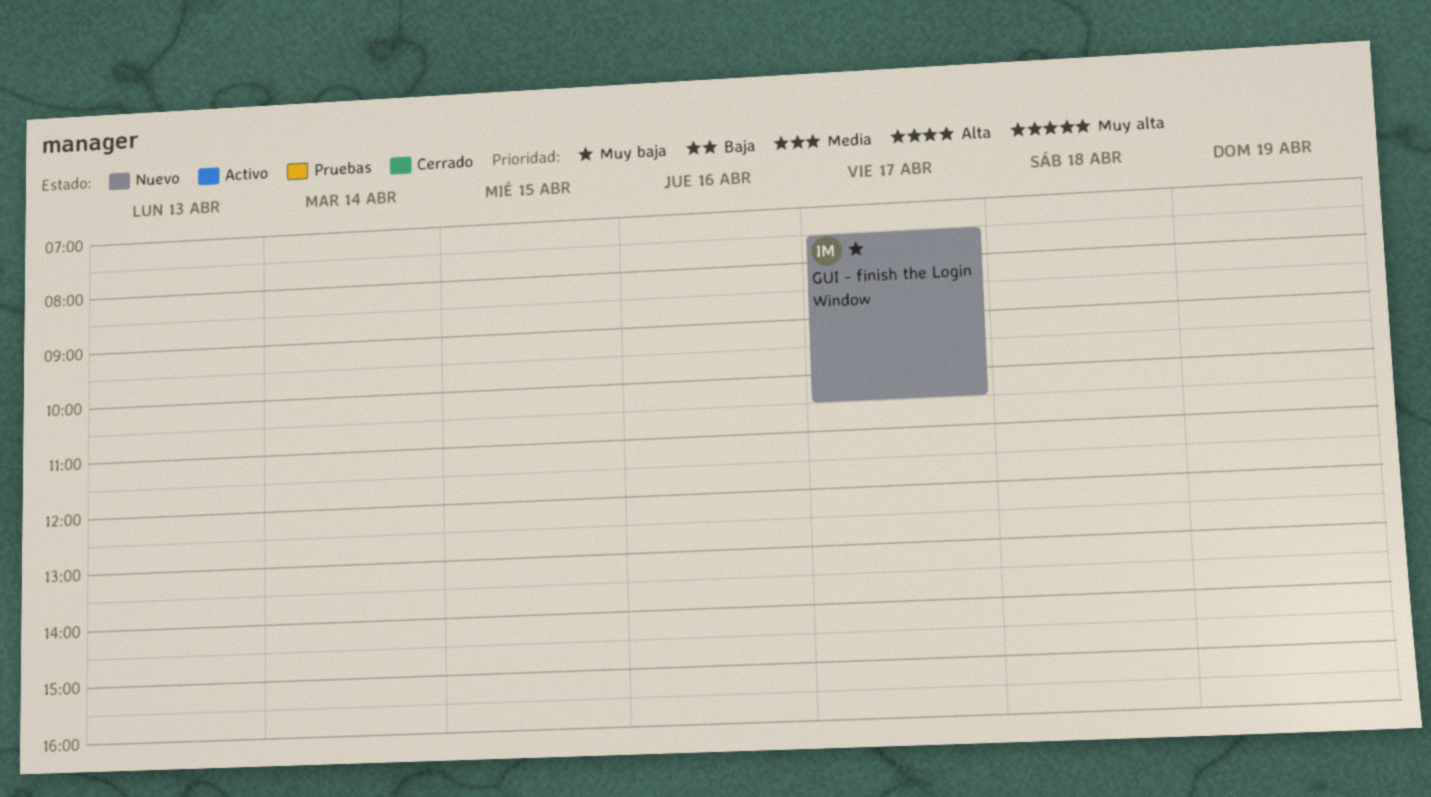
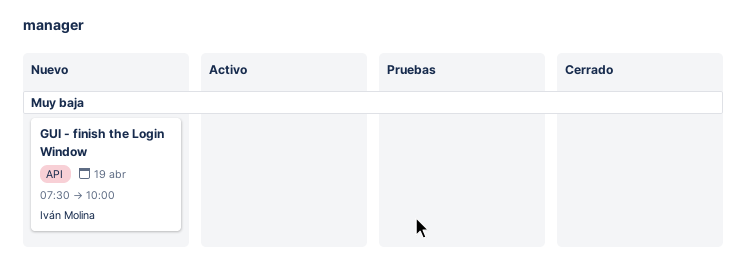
GUI - finish the Login Window, day: Apr 17 -> Apr 19
GUI - finish the Login Window, ends: 10:30 -> 10:00

